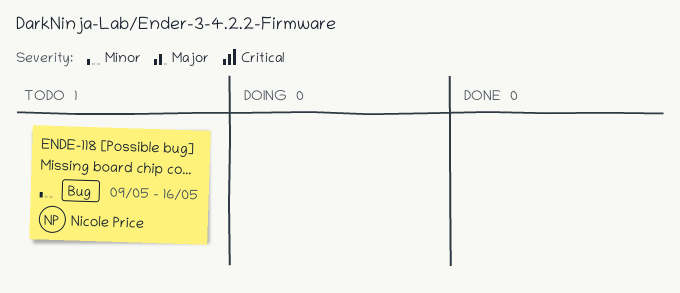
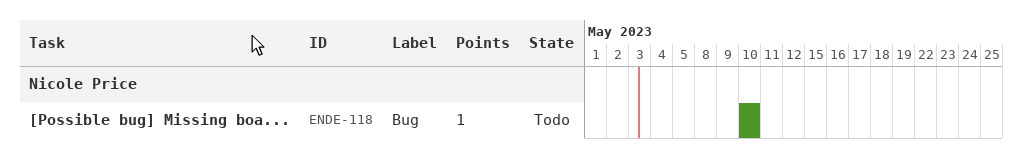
ENDE-118, start: May 9 -> May 10
ENDE-118, due: May 16 -> May 10

